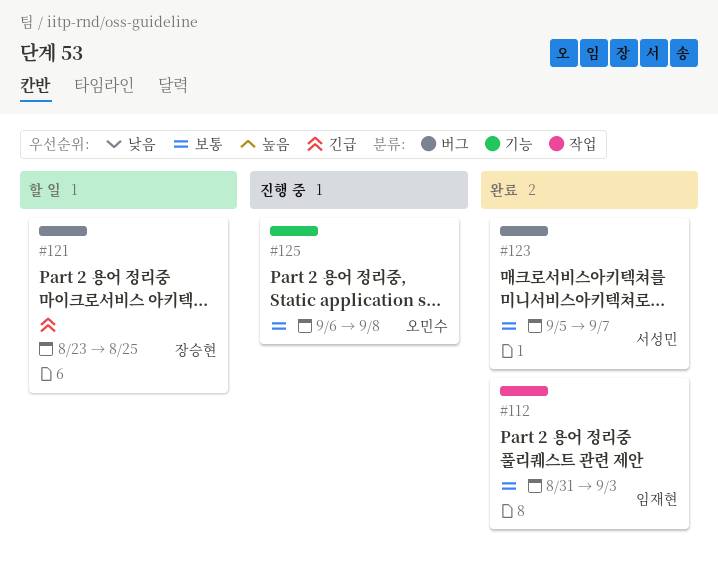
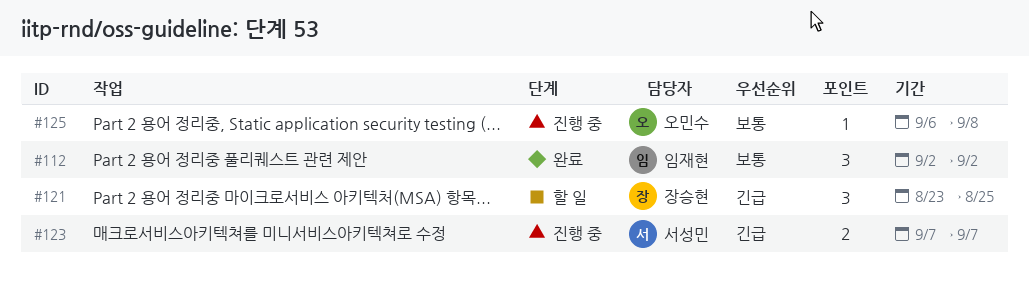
#112, start: Aug 31 -> Sep 2
#112, due: Sep 3 -> Sep 2
#123, status: 완료 -> 진행 중
#123, priority: 보통 -> 긴급
#123, start: Sep 5 -> Sep 7

